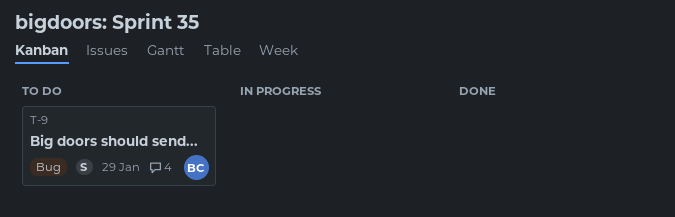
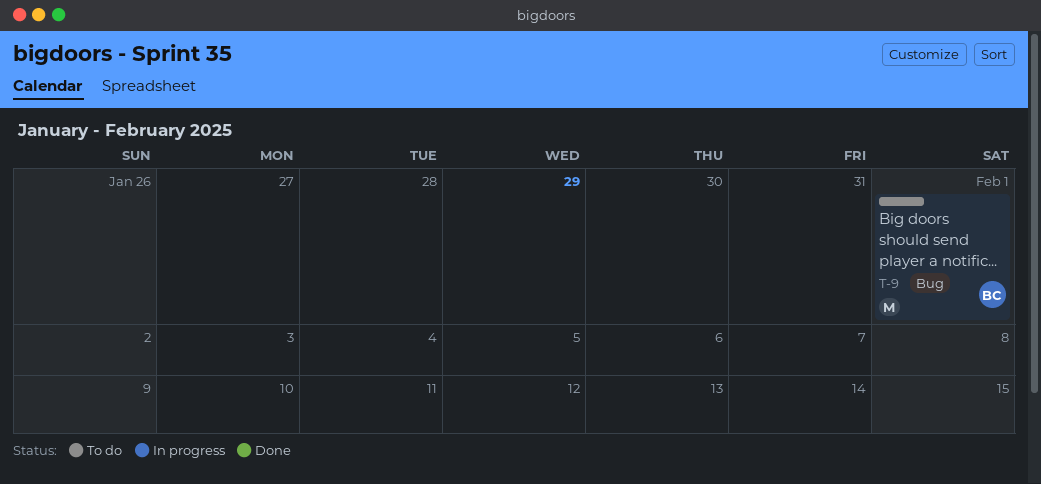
T-9, estimate: S -> M
T-9, due: Jan 29 -> Feb 1

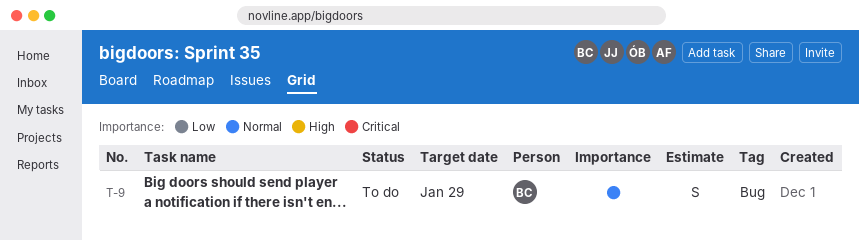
T-9, estimate: M -> S
T-9, due: Feb 1 -> Jan 29

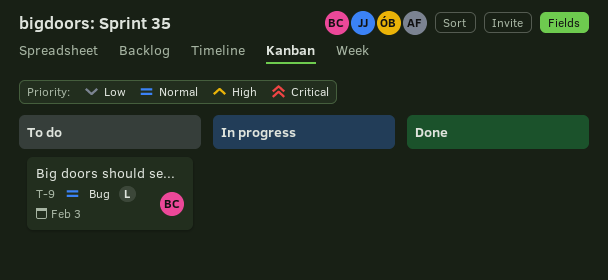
T-9, estimate: S -> L
T-9, due: Jan 29 -> Feb 3

